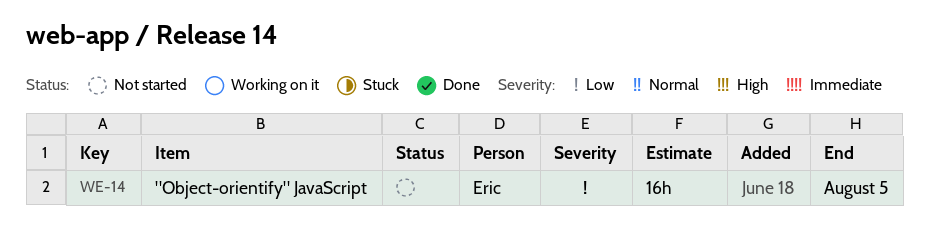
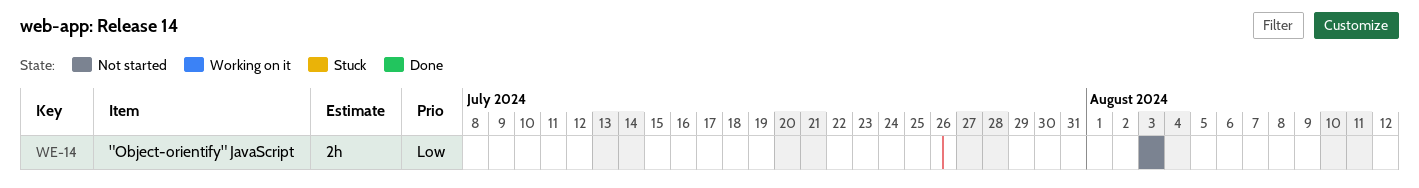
WE-14, estimate: 16h -> 2h
WE-14, due: Aug 5 -> Aug 3

